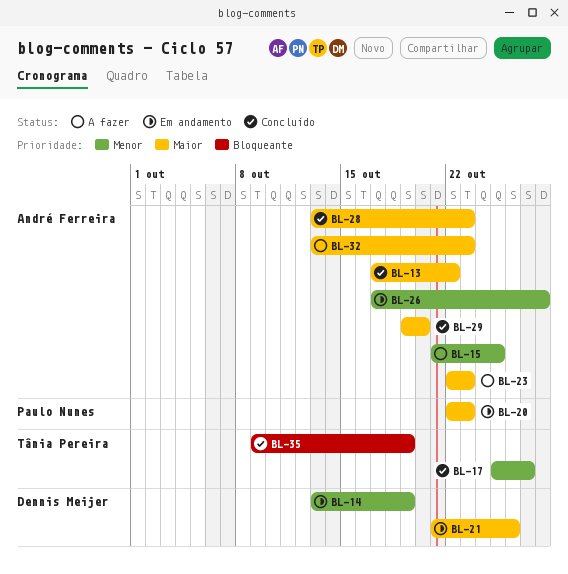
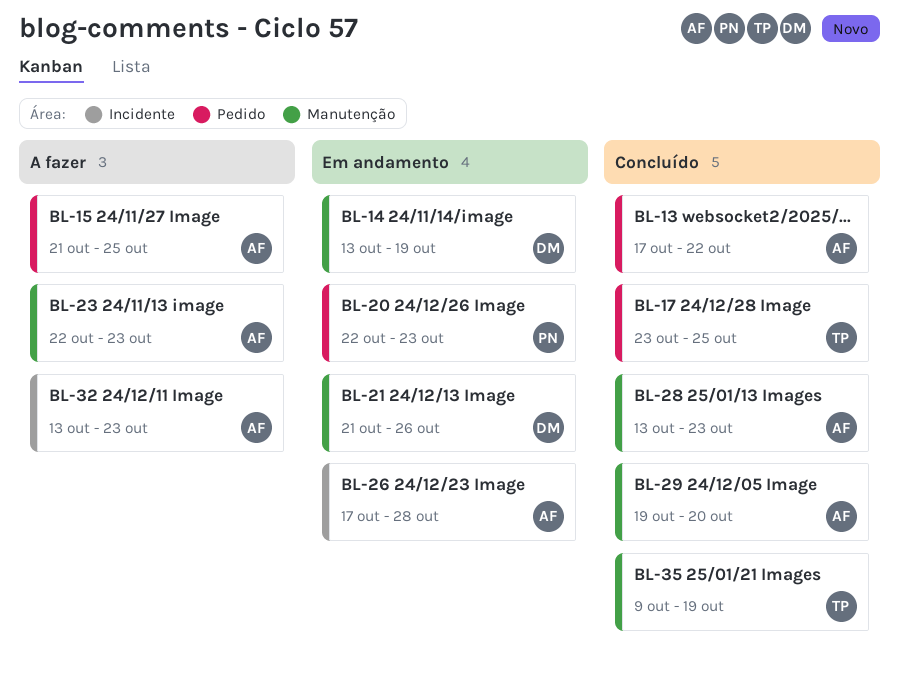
BL-17, start: Oct 25 -> Oct 23
BL-17, due: Oct 27 -> Oct 25

